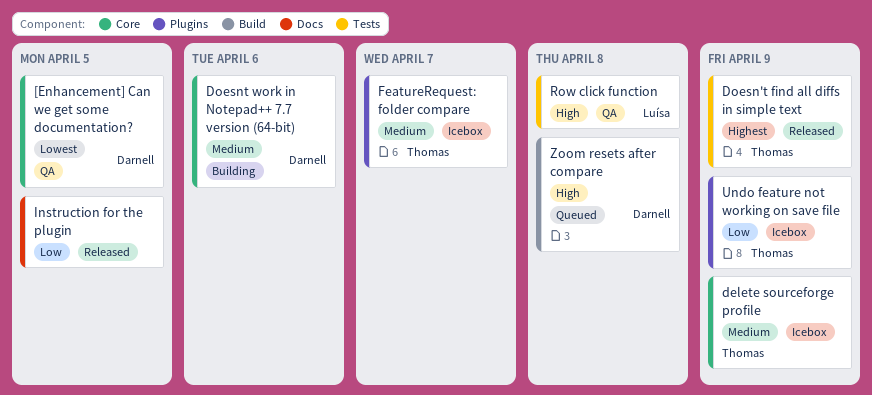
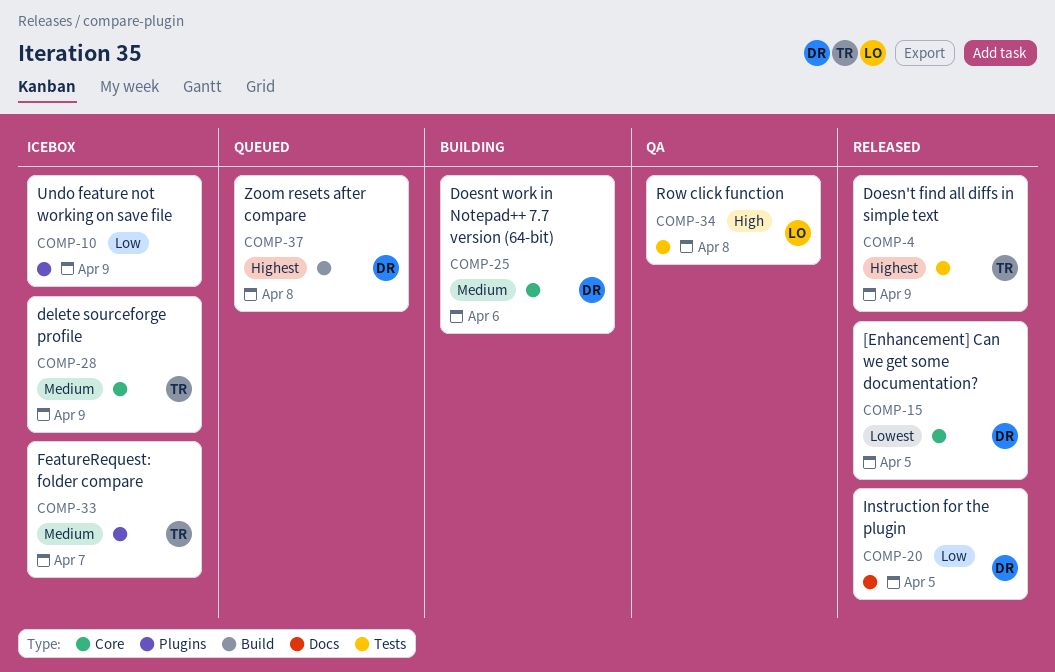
[Enhancement] Can we get some documentation?, status: QA -> Released
Instruction for the plugin, owner: none -> Darnell
Undo feature not working on save file, owner: Thomas -> none
Zoom resets after compare, priority: High -> Highest

